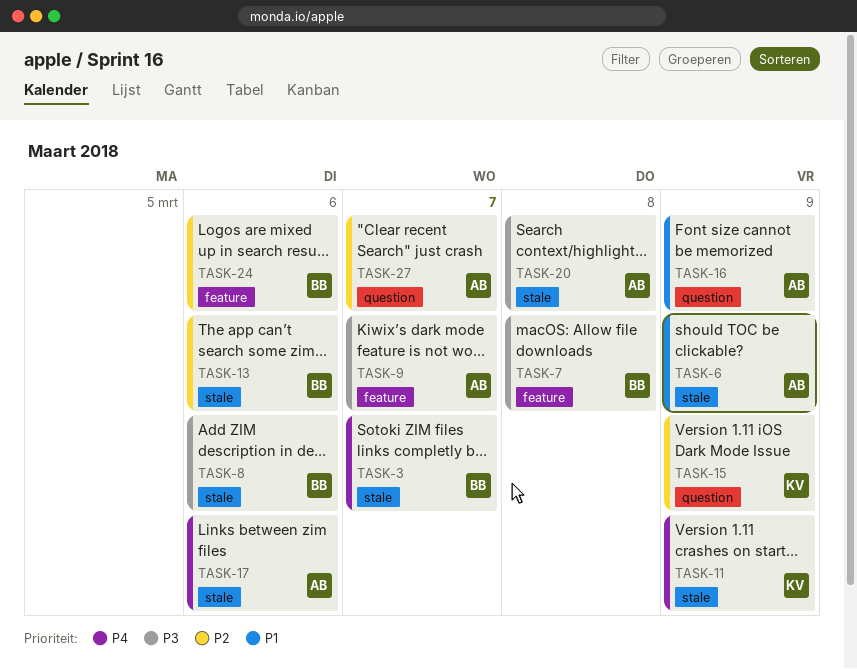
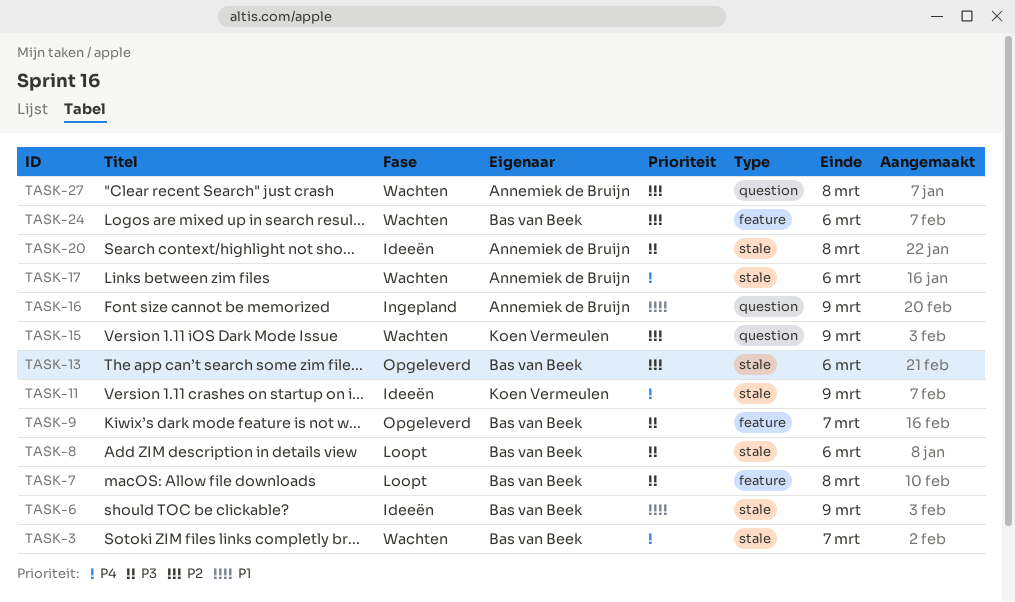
TASK-6, owner: Annemiek de Bruijn -> Bas van Beek
TASK-9, owner: Annemiek de Bruijn -> Bas van Beek
TASK-27, due: Mar 7 -> Mar 8

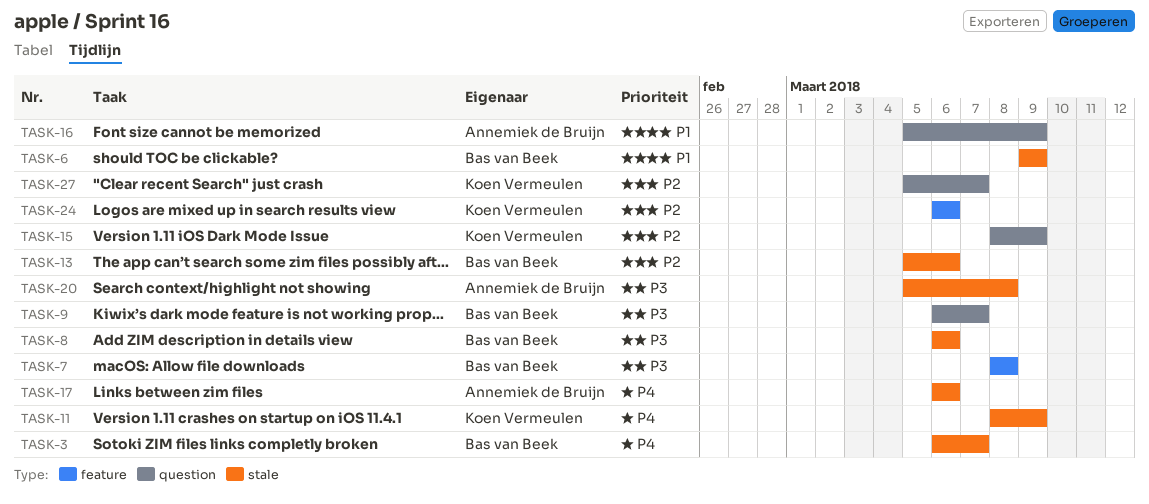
TASK-9, label: feature -> question
TASK-24, owner: Bas van Beek -> Koen Vermeulen
TASK-27, owner: Annemiek de Bruijn -> Koen Vermeulen
TASK-27, due: Mar 8 -> Mar 7

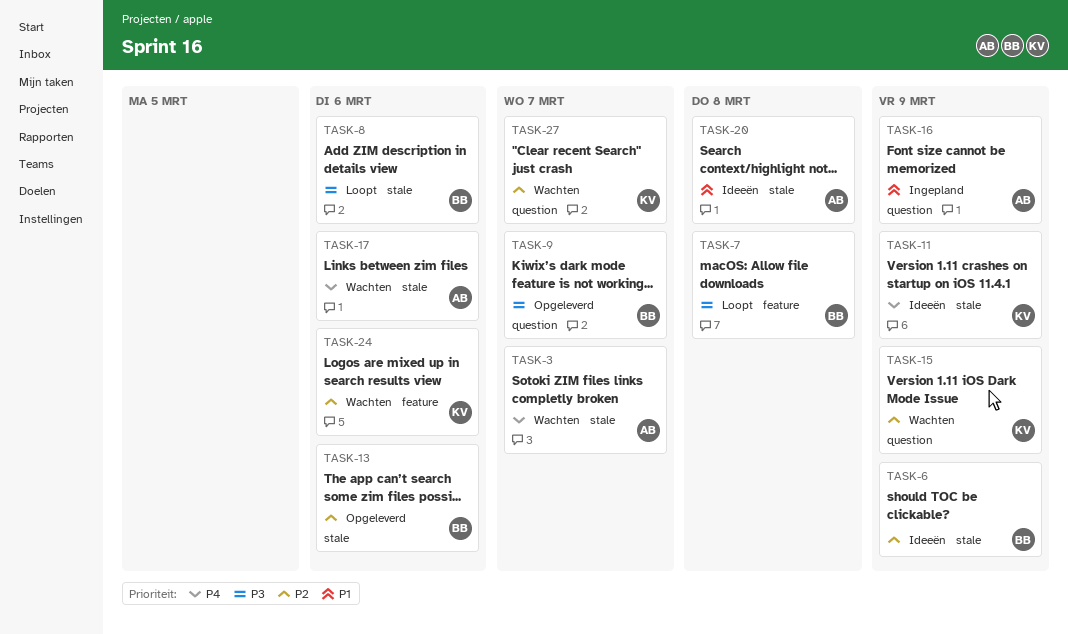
TASK-3, owner: Bas van Beek -> Annemiek de Bruijn
TASK-6, priority: P1 -> P2
TASK-20, priority: P3 -> P1

